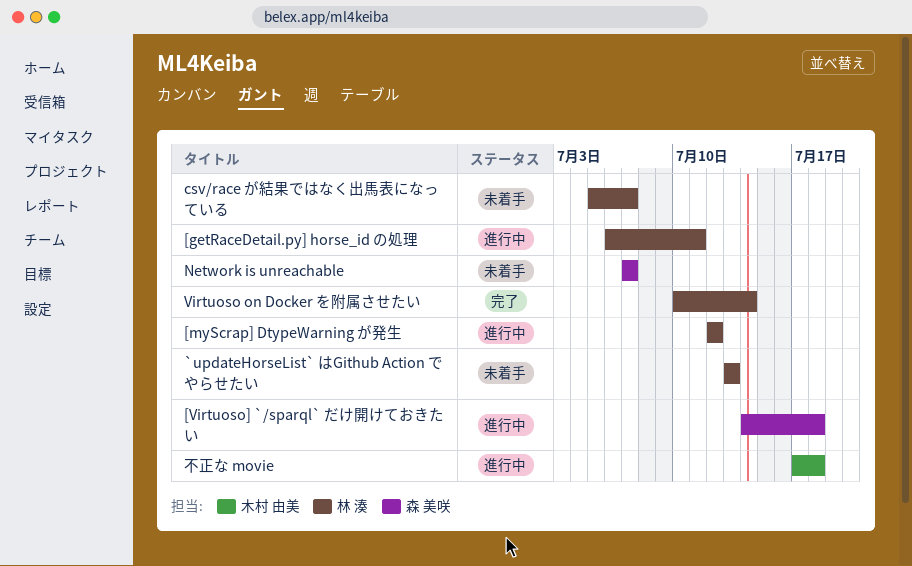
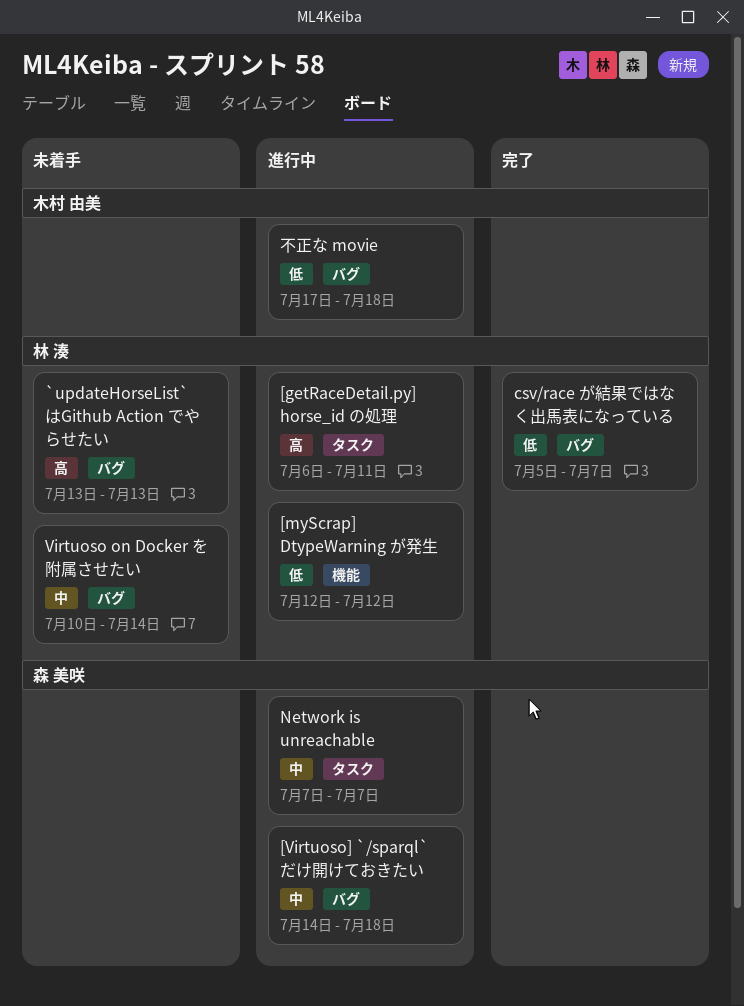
csv/race が結果ではなく出馬表になっている, status: 未着手 -> 完了
Network is unreachable, status: 未着手 -> 進行中
Virtuoso on Docker を附属させたい, status: 完了 -> 未着手

